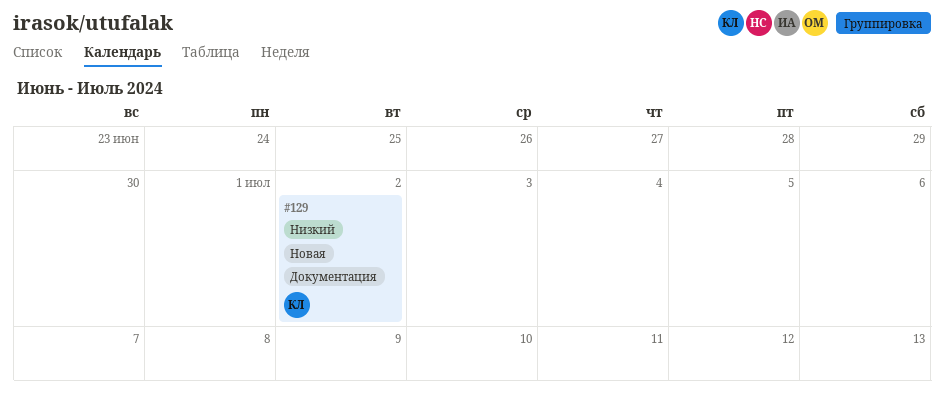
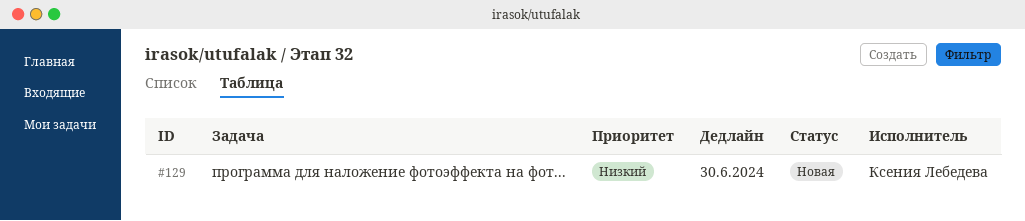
#129, due: Jul 2 -> Jun 30

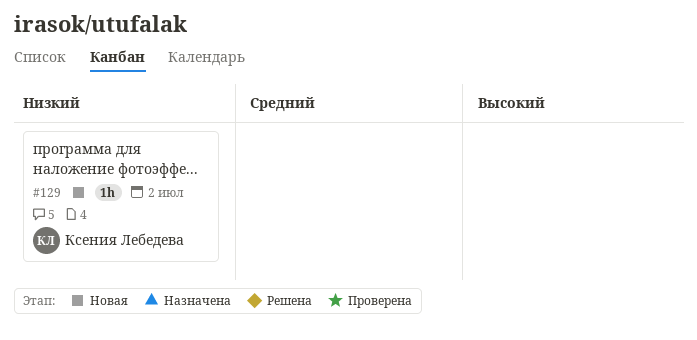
#129, due: Jun 30 -> Jul 2

